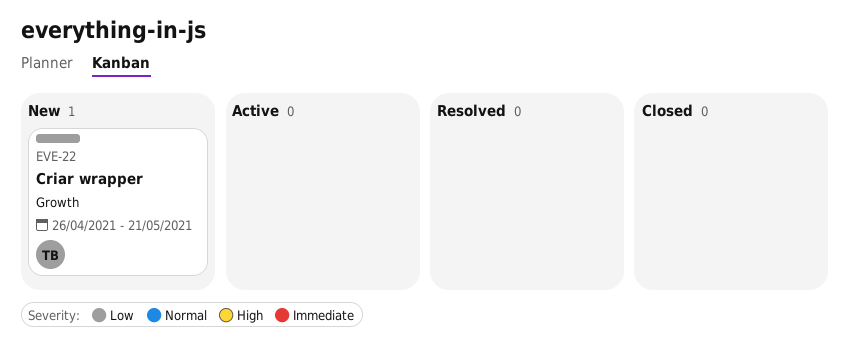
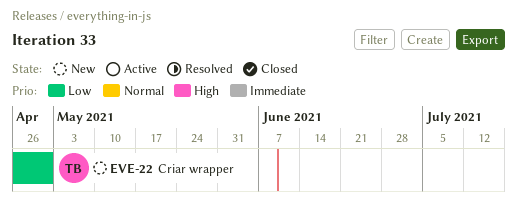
EVE-22, due: May 21 -> Apr 30

